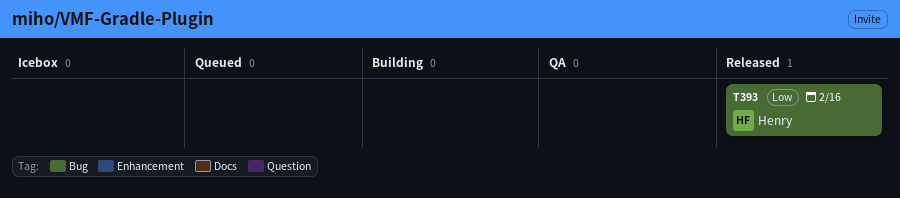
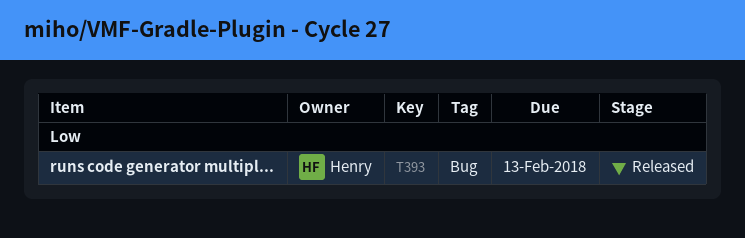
T393, due: Feb 16 -> Feb 13

